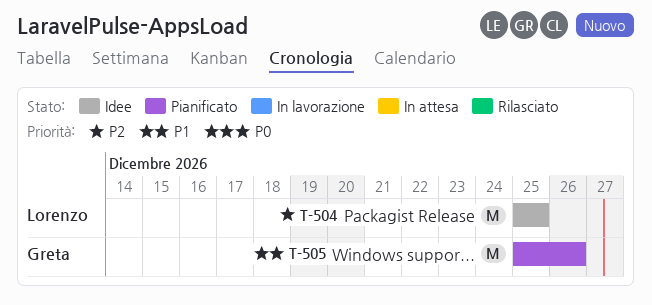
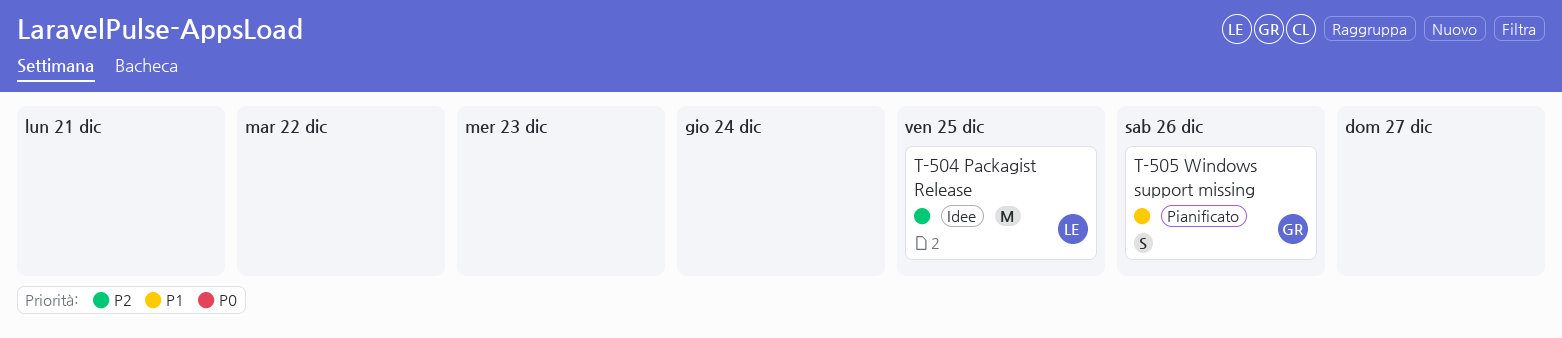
T-505, estimate: M -> S

